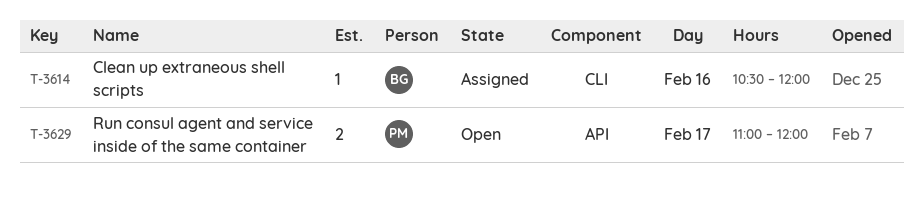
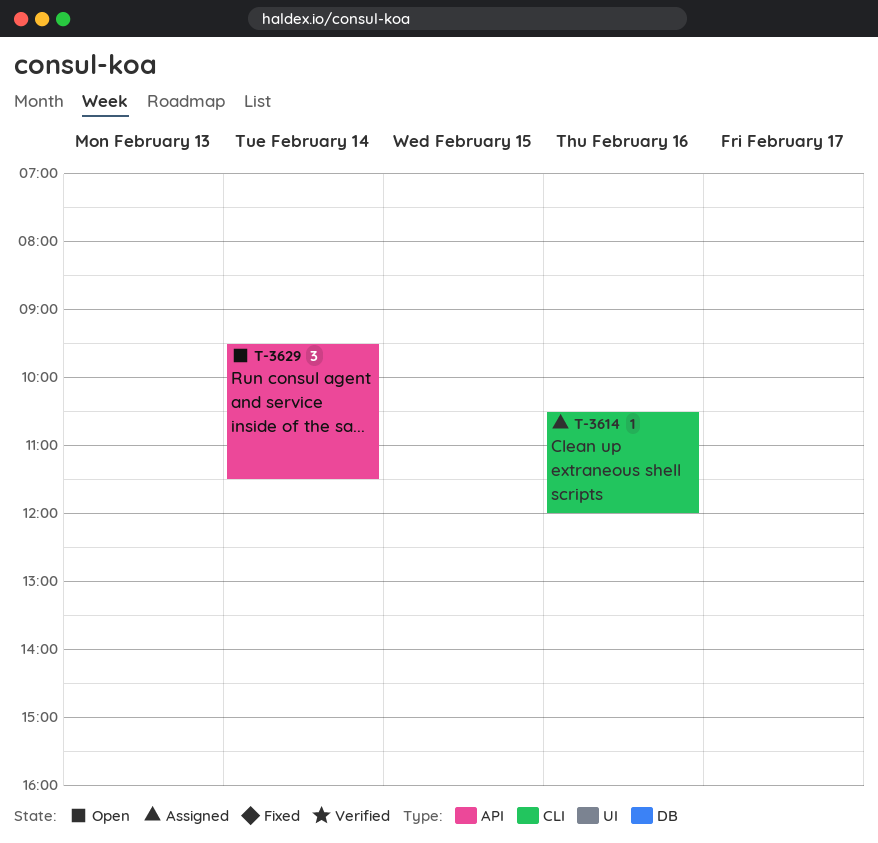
T-3629, estimate: 2 -> 3
T-3629, day: Feb 17 -> Feb 14
T-3629, begins: 11:00 -> 09:30
T-3629, ends: 12:00 -> 11:30

